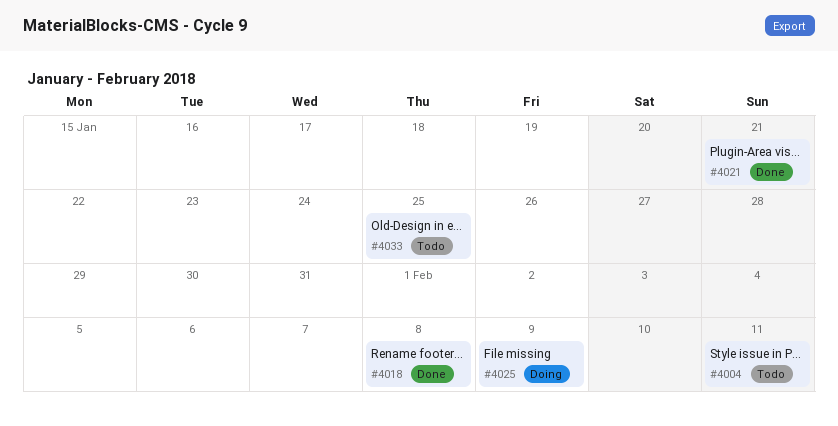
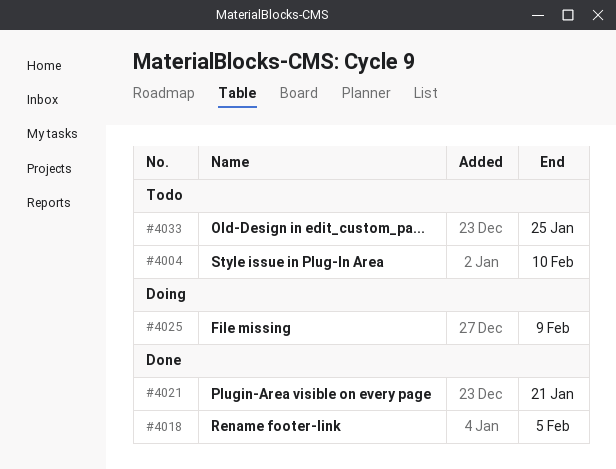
#4004, due: Feb 11 -> Feb 10
#4018, due: Feb 8 -> Feb 5

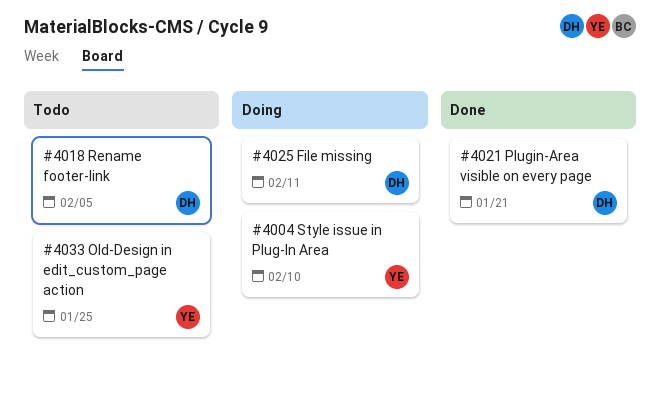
#4004, status: Todo -> Doing
#4018, status: Done -> Todo
#4025, due: Feb 9 -> Feb 11

